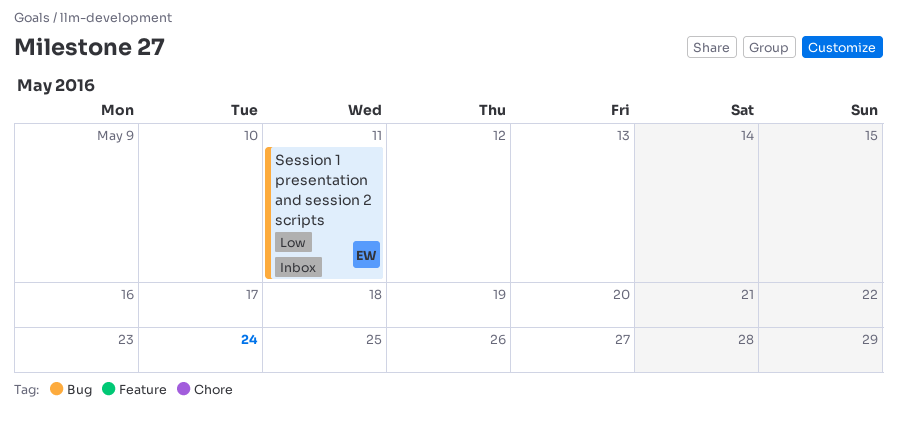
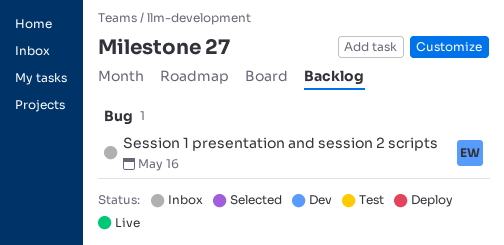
Session 1 presentation and session 2 scripts, due: May 11 -> May 16

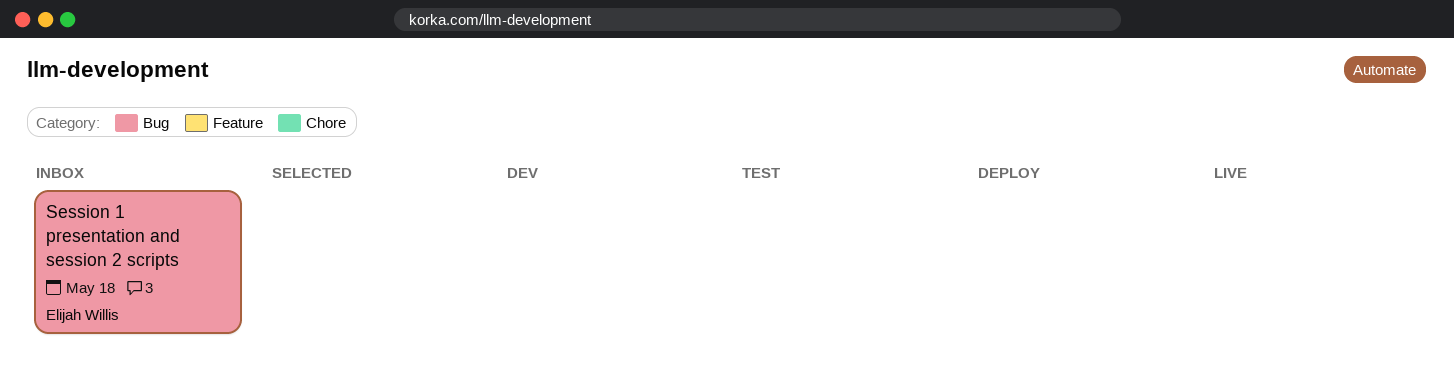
Session 1 presentation and session 2 scripts, due: May 16 -> May 18

